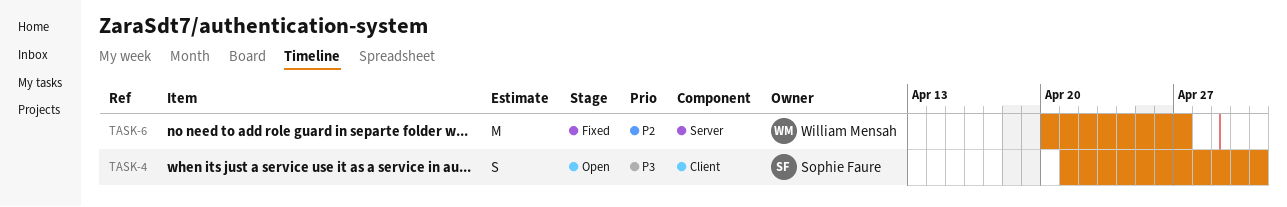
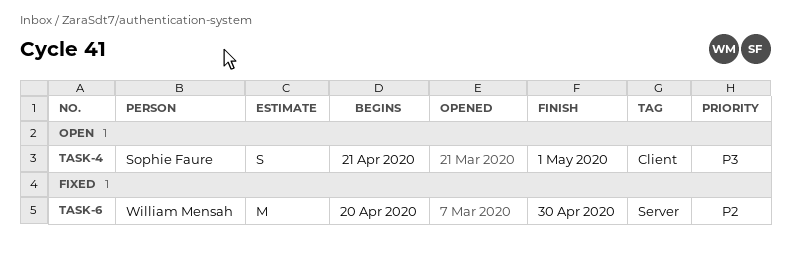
TASK-6, due: Apr 27 -> Apr 30

